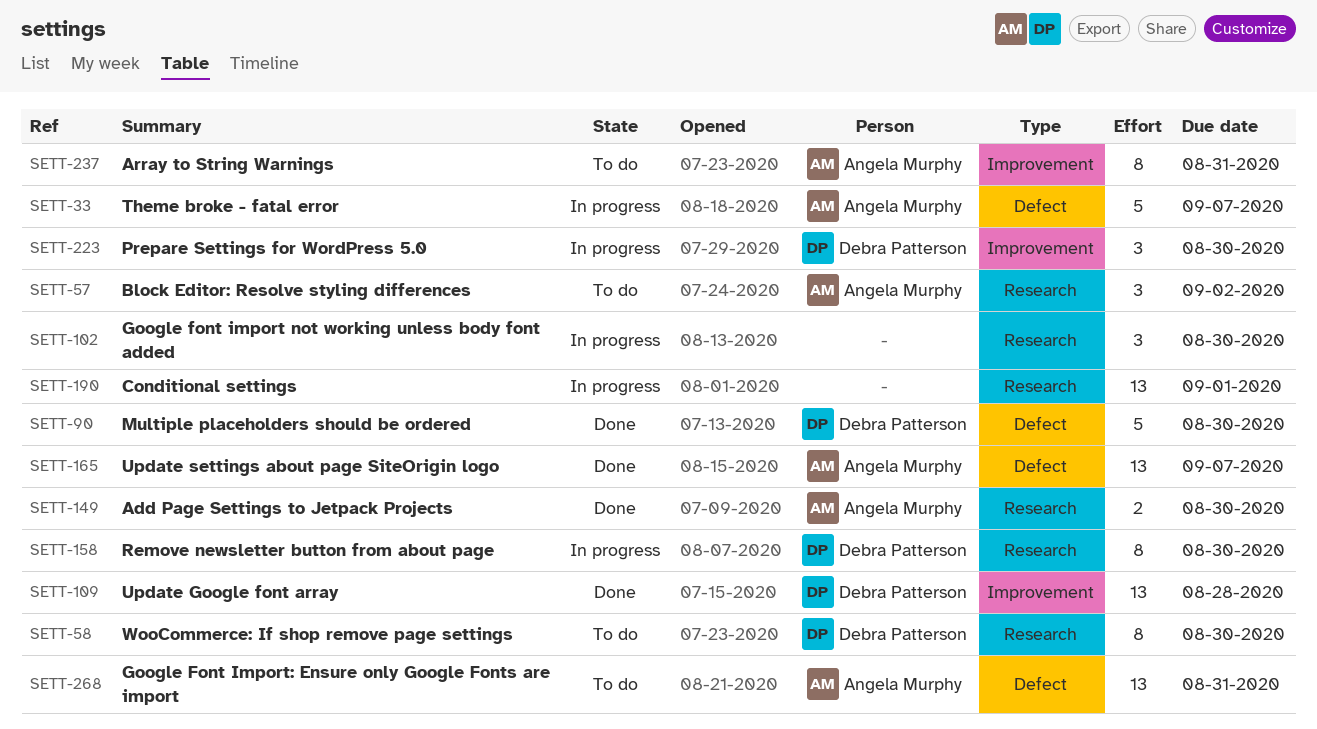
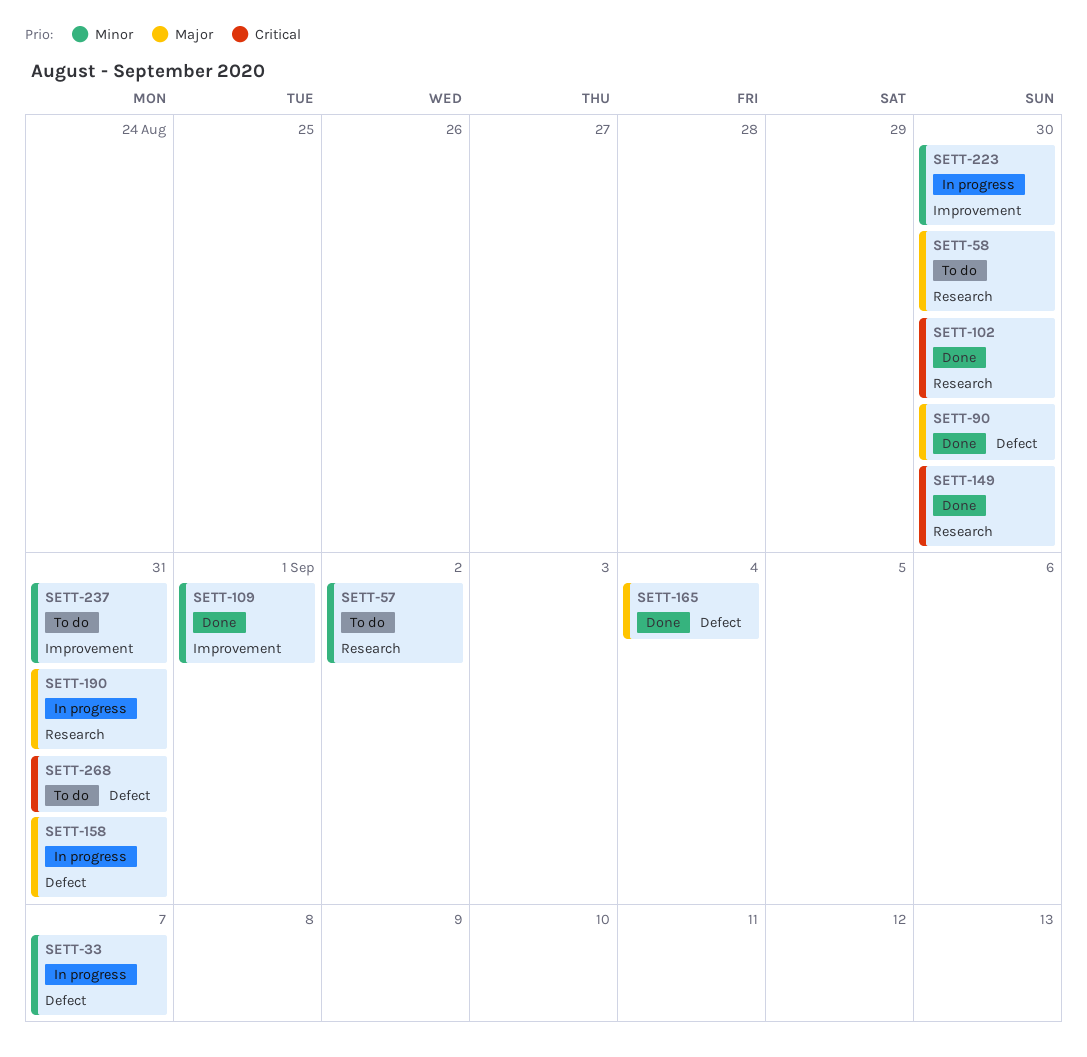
SETT-102, status: In progress -> Done
SETT-109, due: Aug 28 -> Sep 1
SETT-158, label: Research -> Defect
SETT-158, due: Aug 30 -> Aug 31
SETT-165, due: Sep 7 -> Sep 4
SETT-190, due: Sep 1 -> Aug 31

